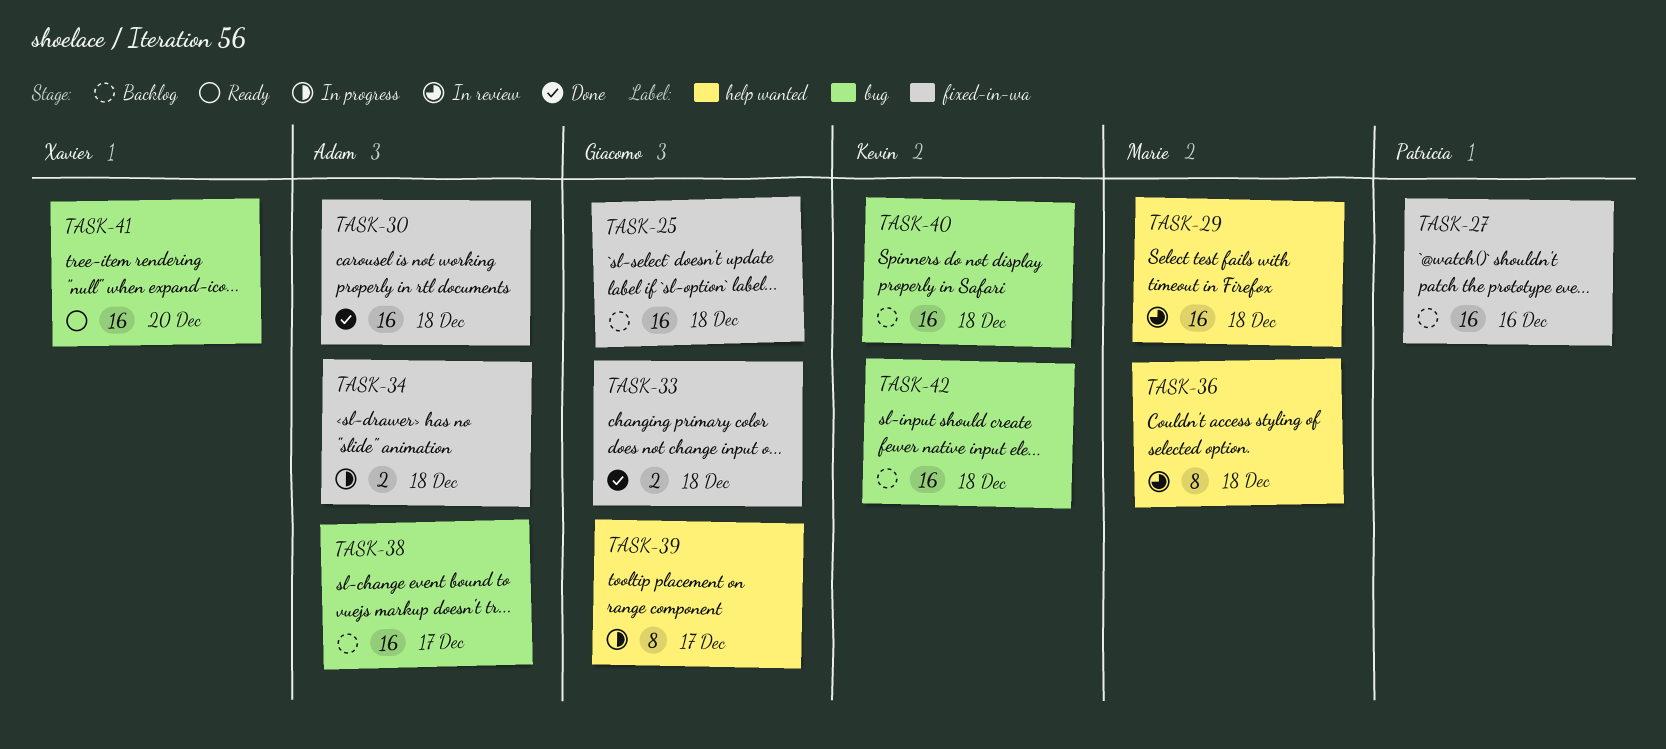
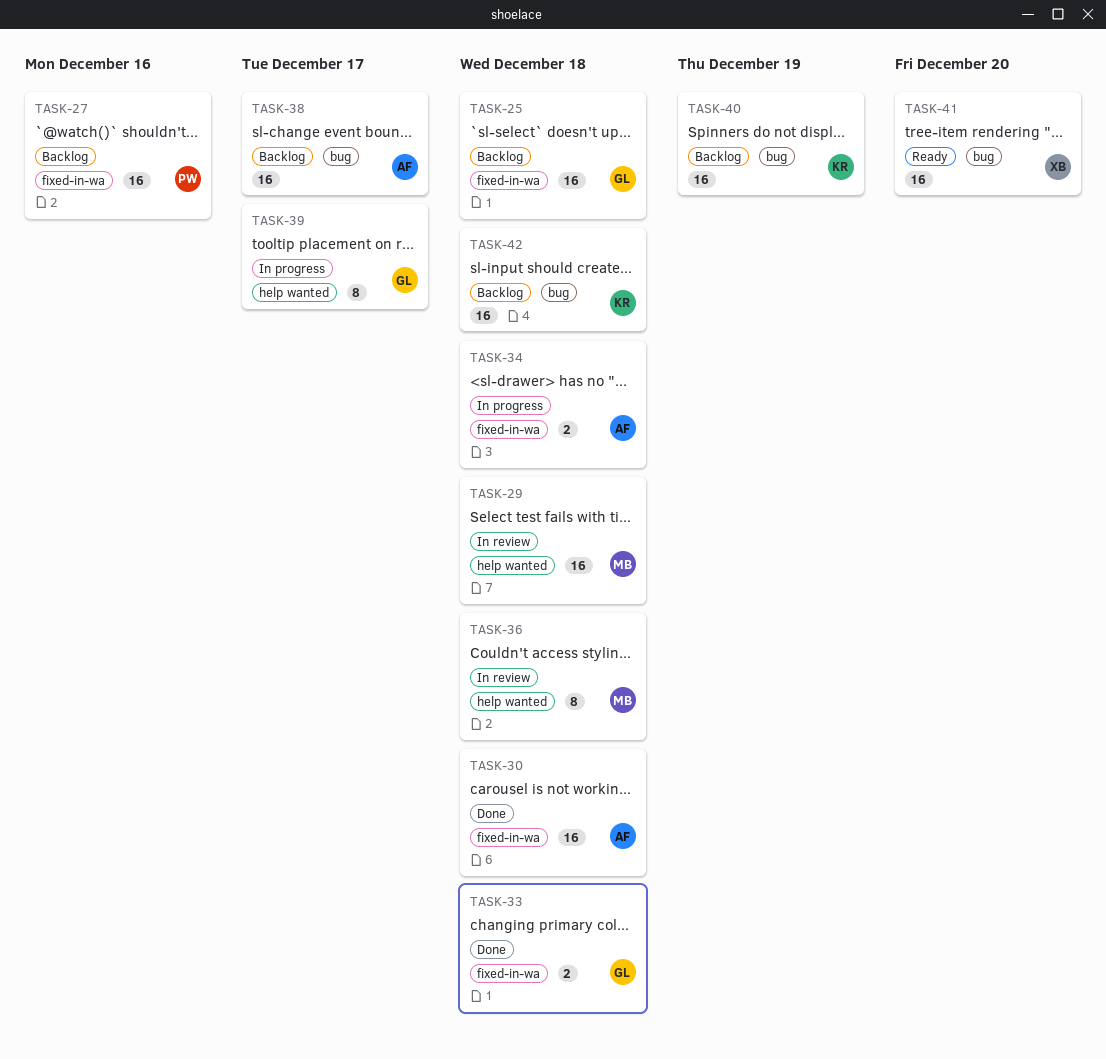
TASK-40, due: Dec 18 -> Dec 19

